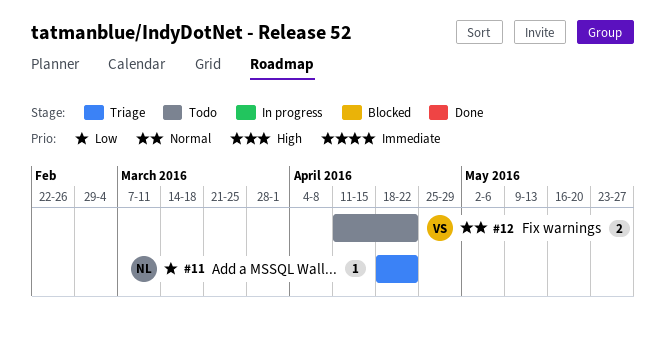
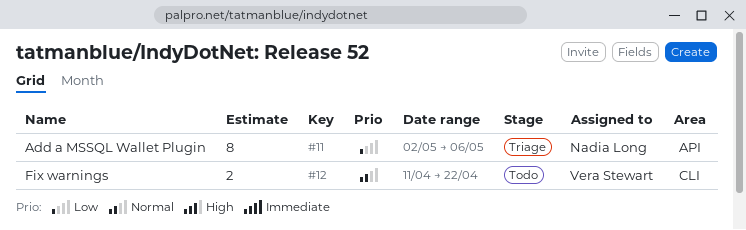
#11, estimate: 1 -> 8
#11, start: Apr 18 -> May 2
#11, due: Apr 22 -> May 6

